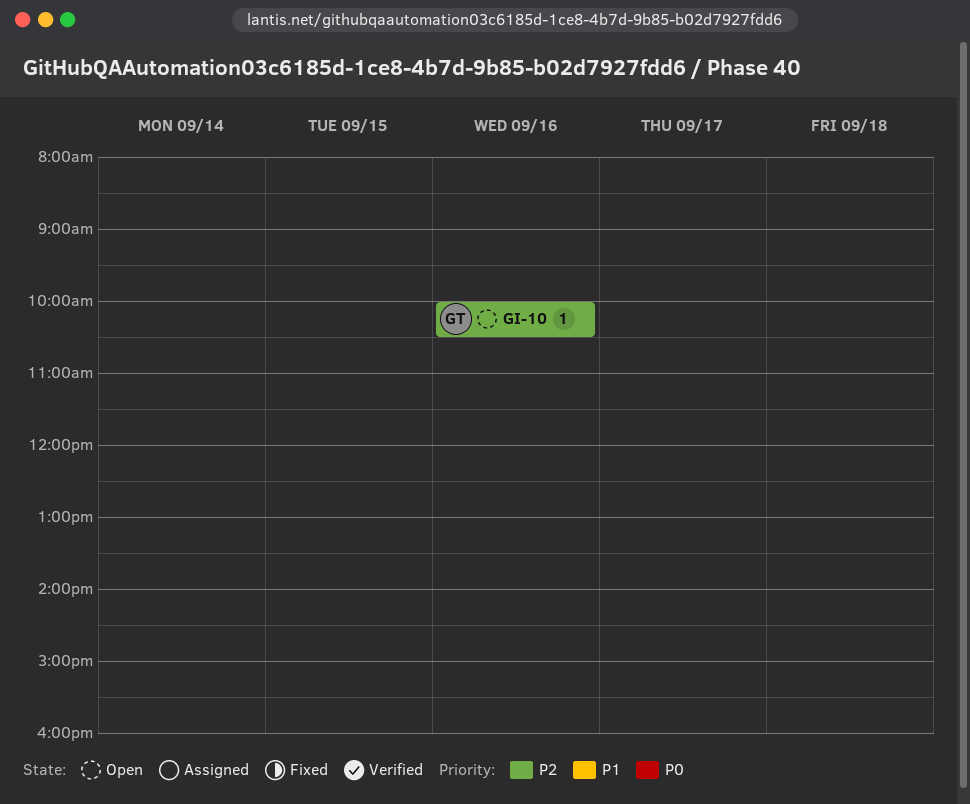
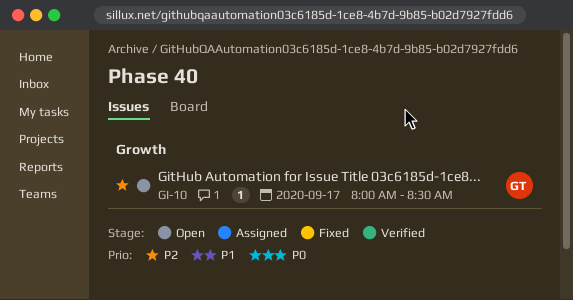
GI-10, day: Sep 16 -> Sep 17
GI-10, begins: 10:00 -> 08:00
GI-10, ends: 10:30 -> 08:30

